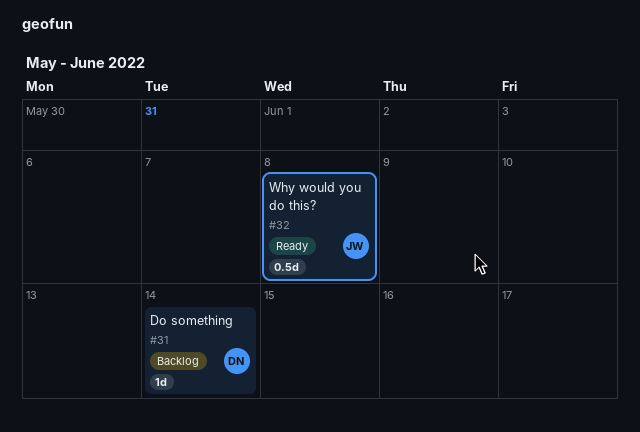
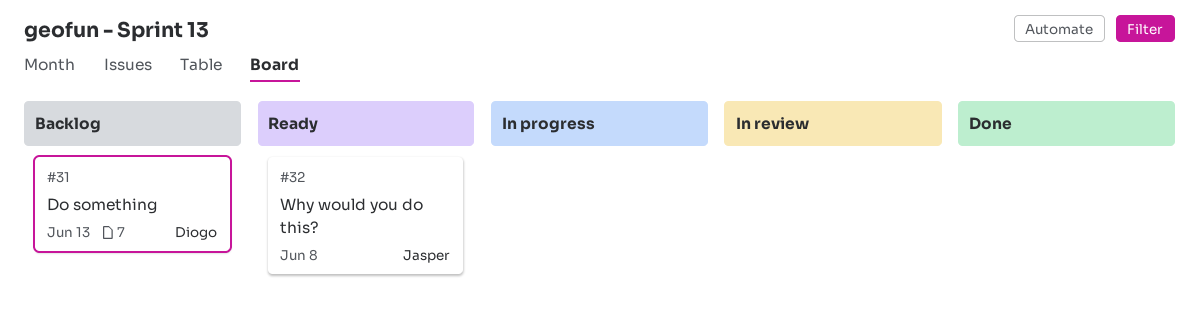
#31, due: Jun 14 -> Jun 13

